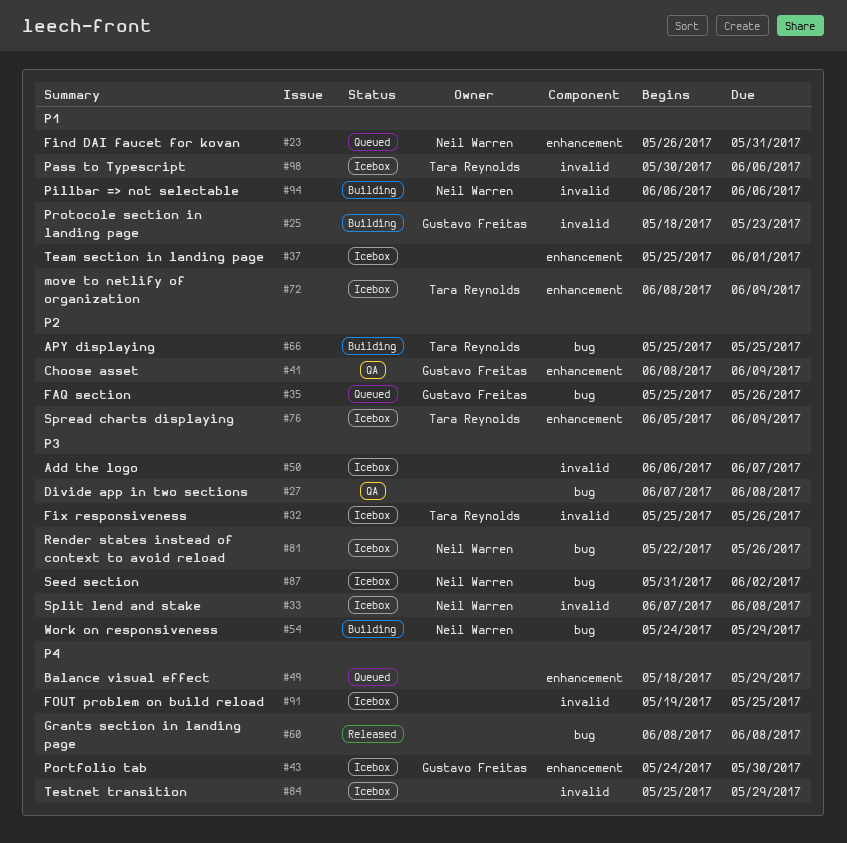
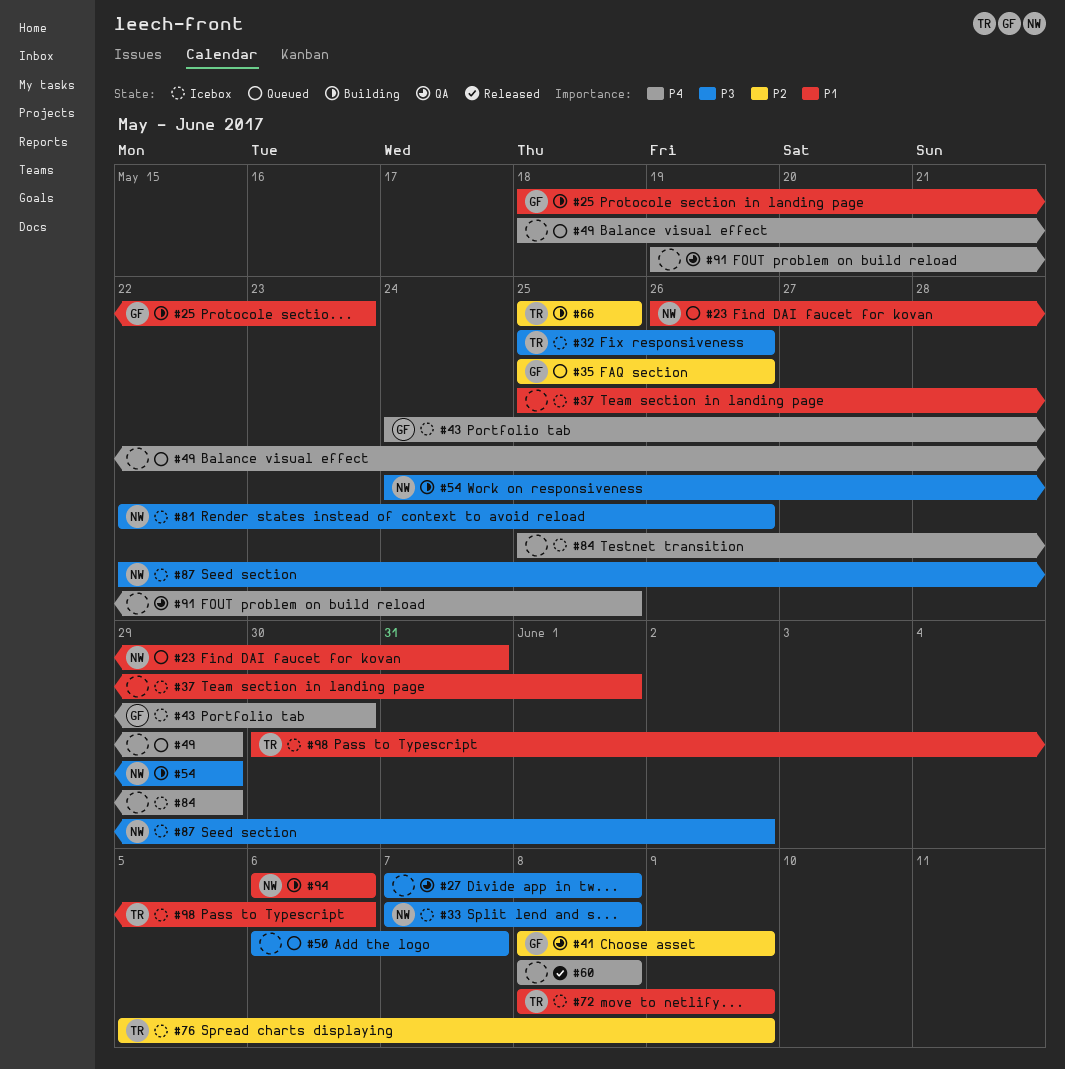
#50, status: Icebox -> Queued
#87, start: May 31 -> May 22
#91, status: Icebox -> QA

